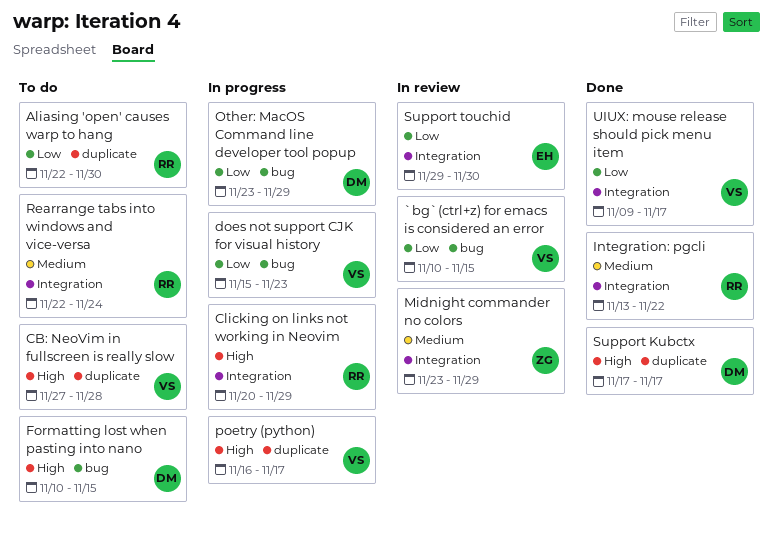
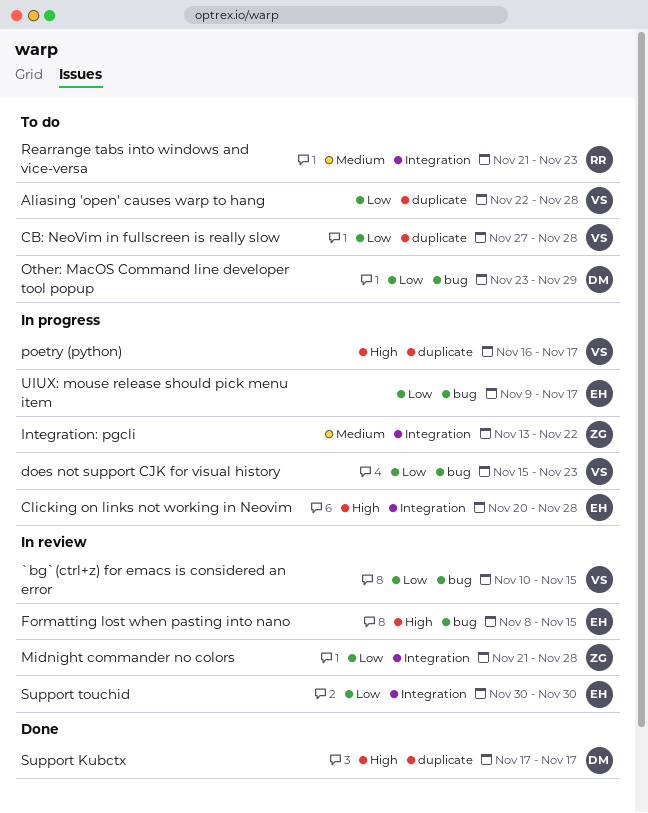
Aliasing 'open' causes warp to hang, owner: RR -> VS
Aliasing 'open' causes warp to hang, due: Nov 30 -> Nov 28
CB: NeoVim in fullscreen is really slow, priority: High -> Low
Clicking on links not working in Neovim, owner: RR -> EH
Clicking on links not working in Neovim, due: Nov 29 -> Nov 28
Formatting lost when pasting into nano, status: To do -> In review
Formatting lost when pasting into nano, owner: DM -> EH
Formatting lost when pasting into nano, start: Nov 10 -> Nov 8
Integration: pgcli, status: Done -> In progress
Integration: pgcli, owner: RR -> ZG
Midnight commander no colors, priority: Medium -> Low
Midnight commander no colors, start: Nov 23 -> Nov 21
Midnight commander no colors, due: Nov 29 -> Nov 28
Other: MacOS Command line developer tool popup, status: In progress -> To do
Rearrange tabs into windows and vice-versa, start: Nov 22 -> Nov 21
Rearrange tabs into windows and vice-versa, due: Nov 24 -> Nov 23
Support touchid, start: Nov 29 -> Nov 30
UIUX: mouse release should pick menu item, status: Done -> In progress
UIUX: mouse release should pick menu item, owner: VS -> EH
UIUX: mouse release should pick menu item, label: Integration -> bug

